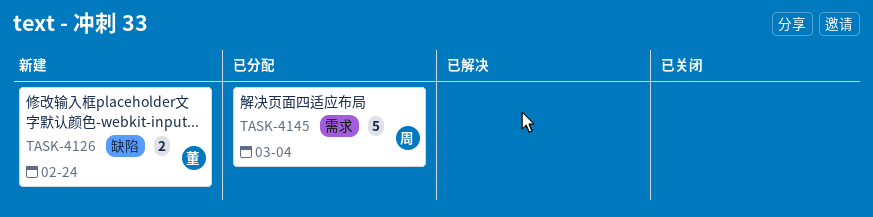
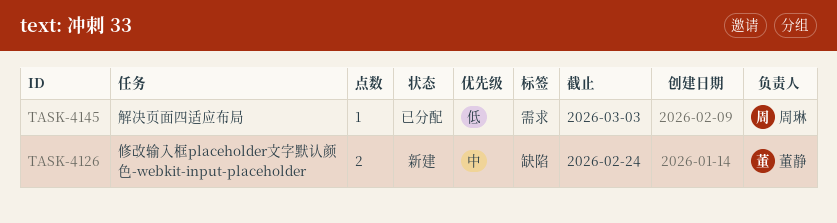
TASK-4145, estimate: 5 -> 1
TASK-4145, due: Mar 4 -> Mar 3

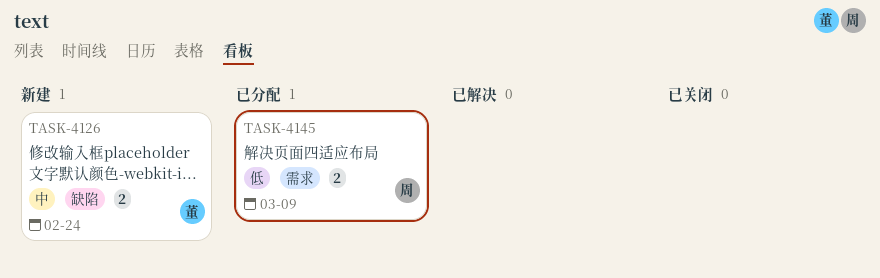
TASK-4145, estimate: 1 -> 2
TASK-4145, due: Mar 3 -> Mar 9

